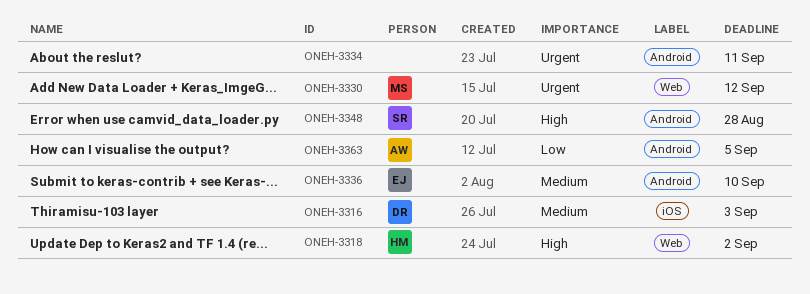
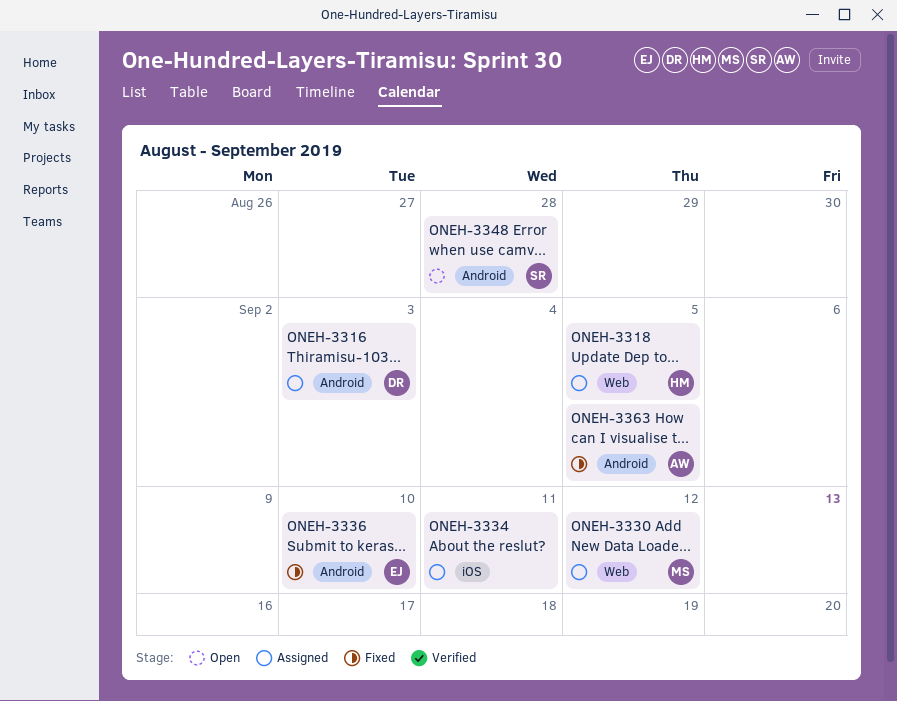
ONEH-3316, label: iOS -> Android
ONEH-3318, due: Sep 2 -> Sep 5
ONEH-3334, label: Android -> iOS

